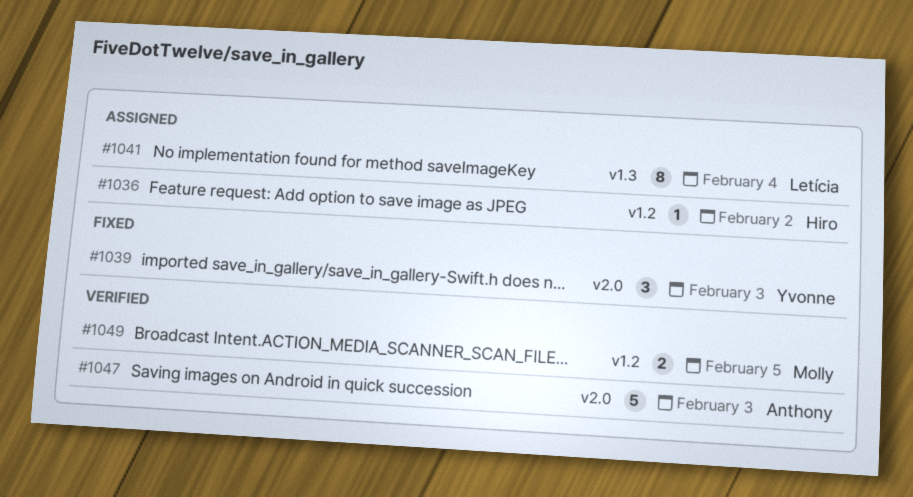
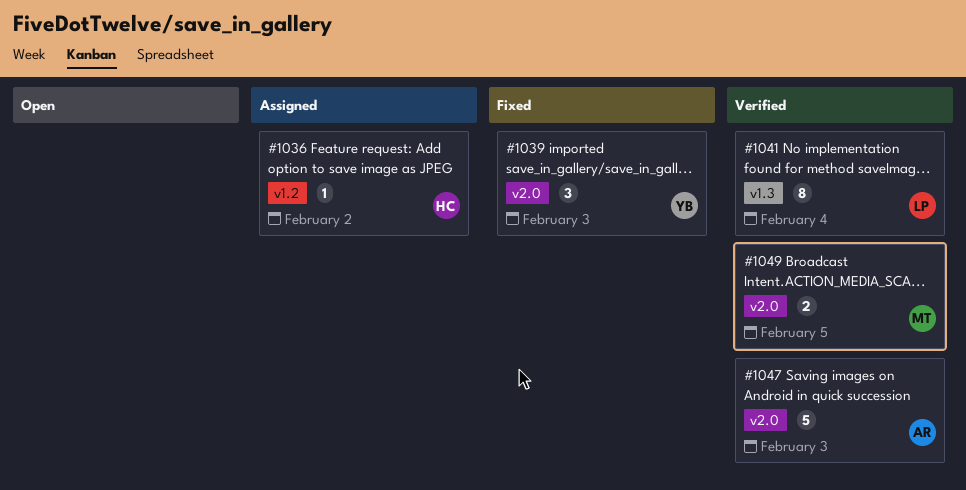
#1041, status: Assigned -> Verified
#1049, label: v1.2 -> v2.0

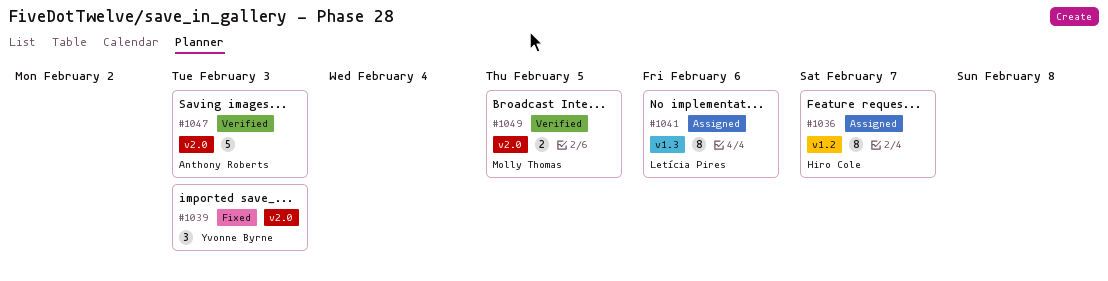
#1036, estimate: 1 -> 8
#1036, due: Feb 2 -> Feb 7
#1041, status: Verified -> Assigned
#1041, due: Feb 4 -> Feb 6

